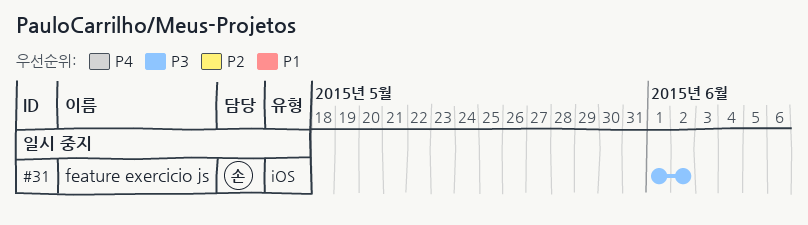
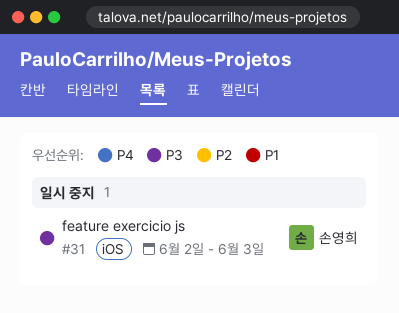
#31, start: Jun 1 -> Jun 2
#31, due: Jun 2 -> Jun 3

